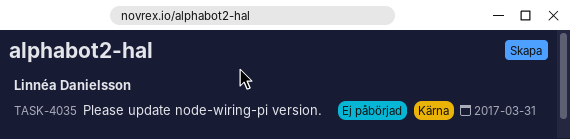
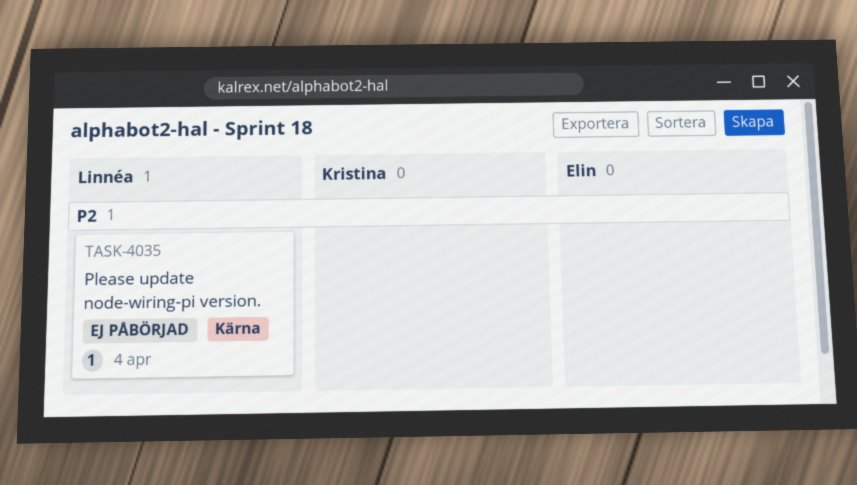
TASK-4035, due: Mar 31 -> Apr 4

